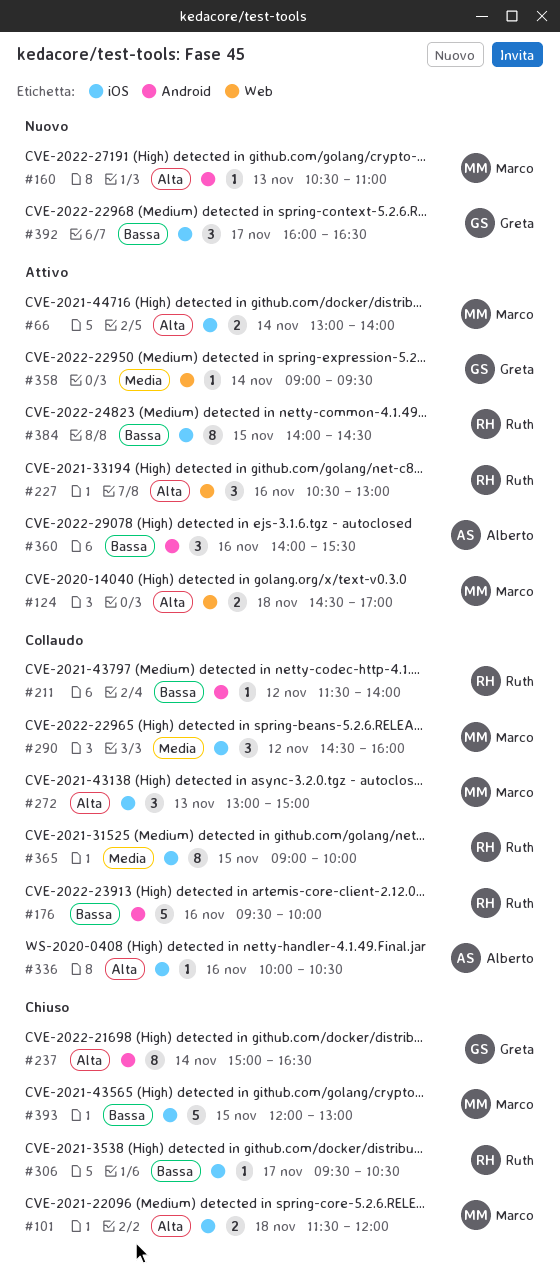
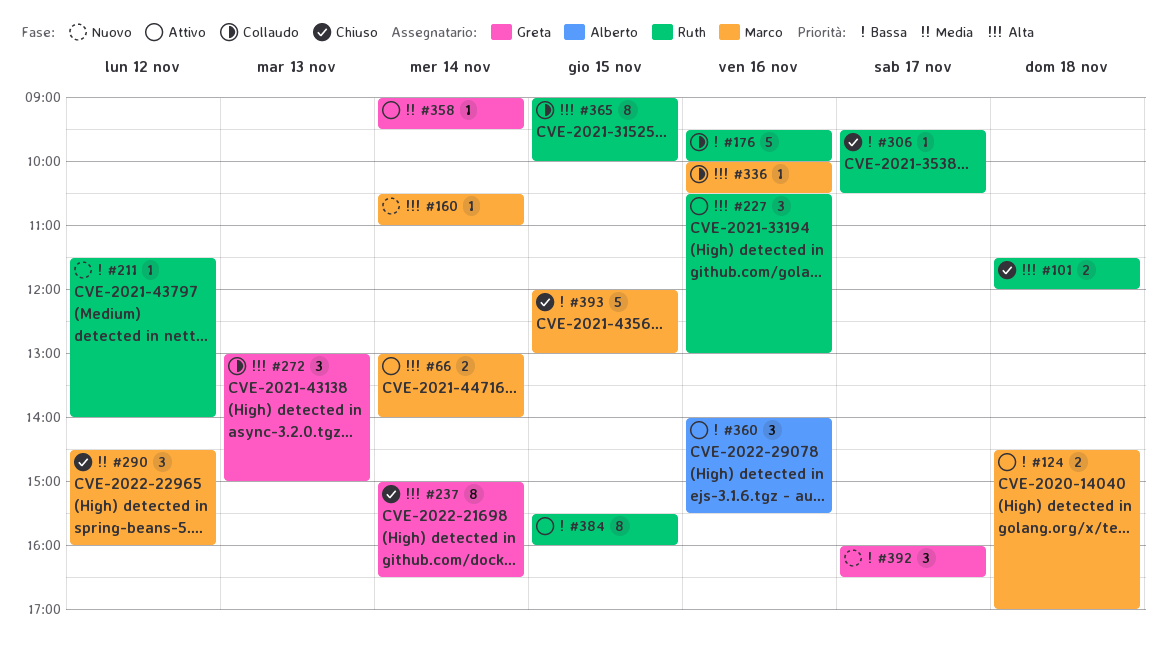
#101, owner: Marco -> Ruth
#124, priority: Alta -> Bassa
#160, day: Nov 13 -> Nov 14
#211, status: Collaudo -> Nuovo
#272, owner: Marco -> Greta
#290, status: Collaudo -> Chiuso
#336, owner: Alberto -> Marco
#365, priority: Media -> Alta
#384, begins: 14:00 -> 15:30
#384, ends: 14:30 -> 16:00

